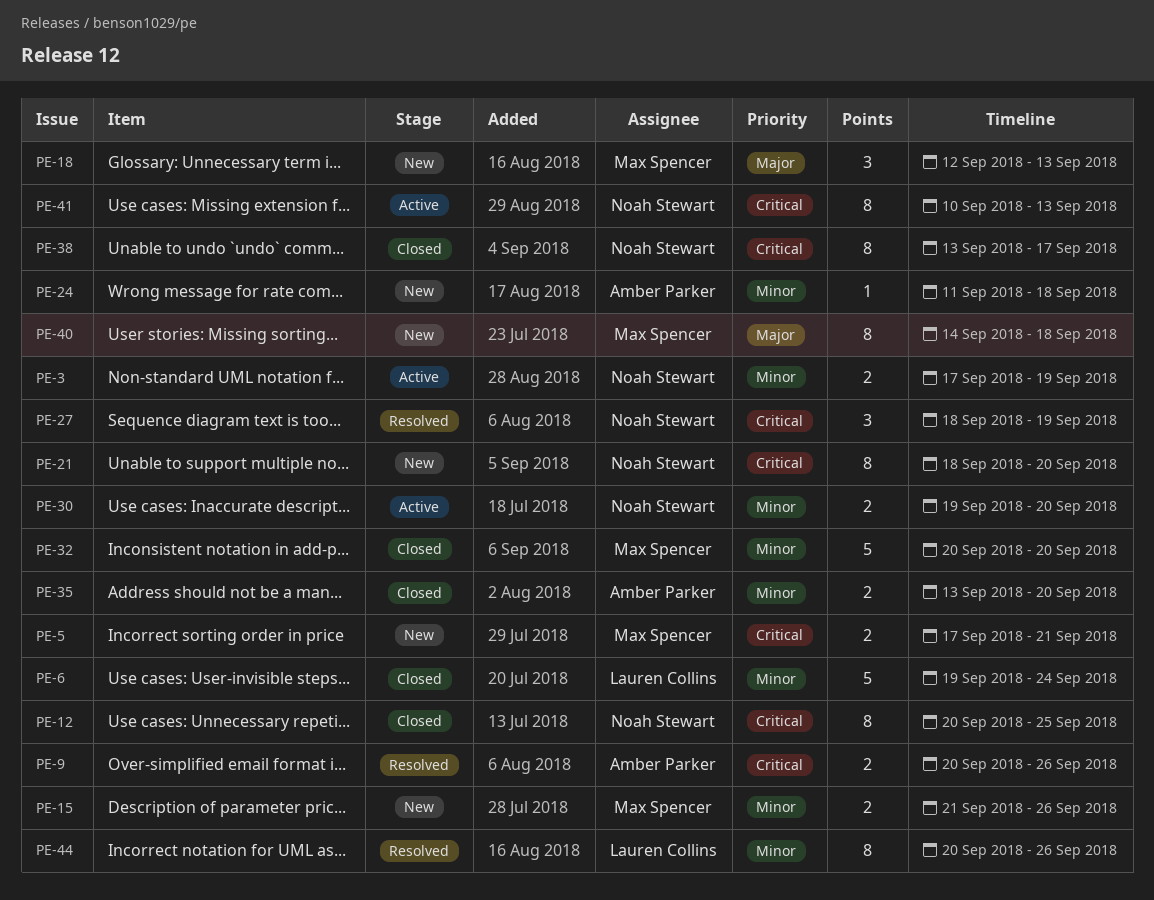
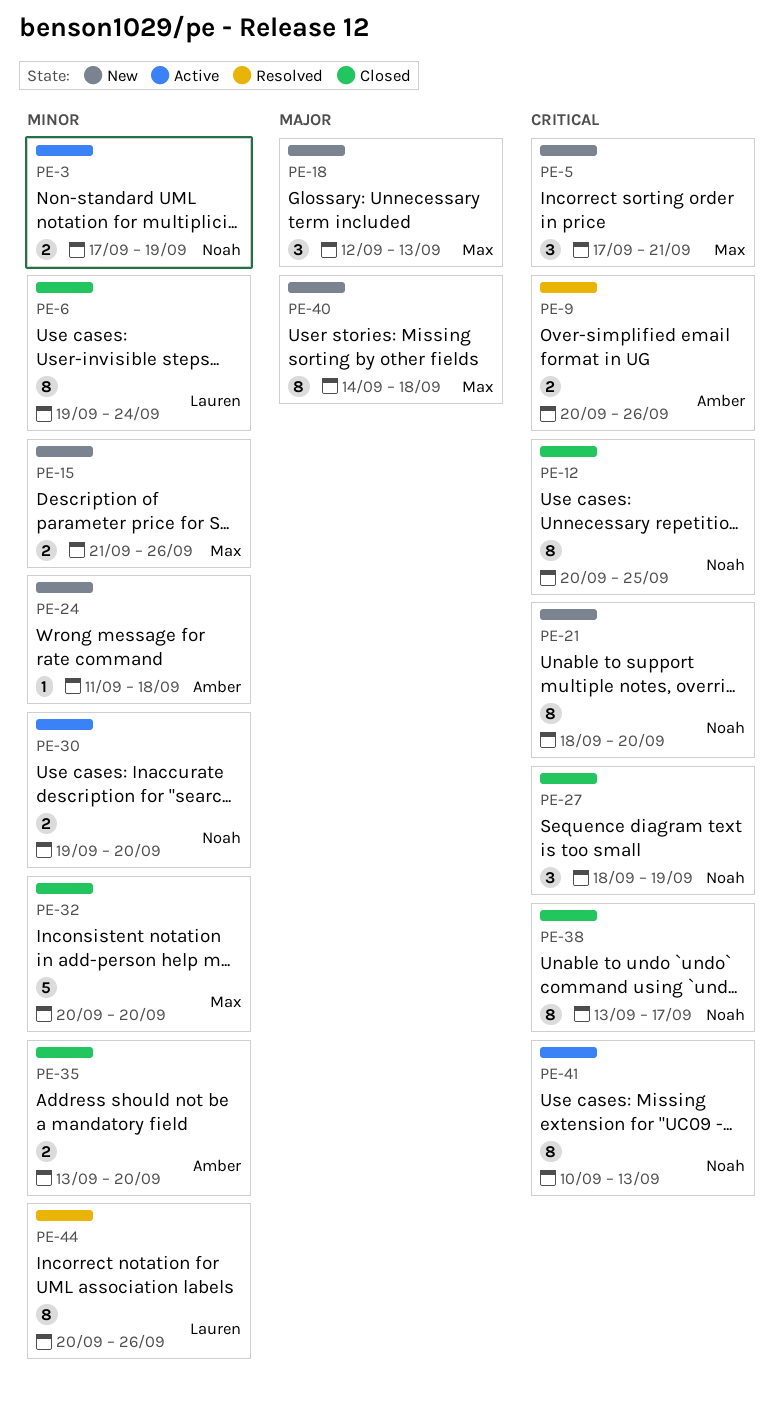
PE-5, estimate: 2 -> 3
PE-6, estimate: 5 -> 8
PE-27, status: Resolved -> Closed

